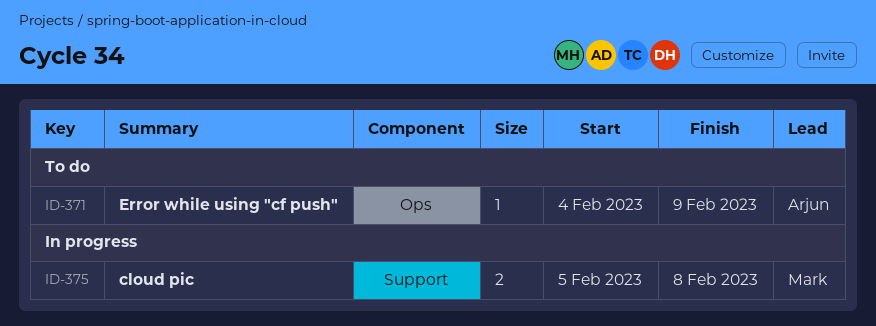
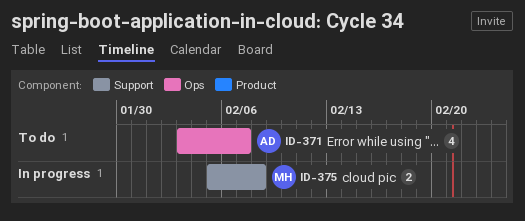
ID-371, estimate: 1 -> 4
ID-371, start: Feb 4 -> Feb 3
ID-371, due: Feb 9 -> Feb 7

